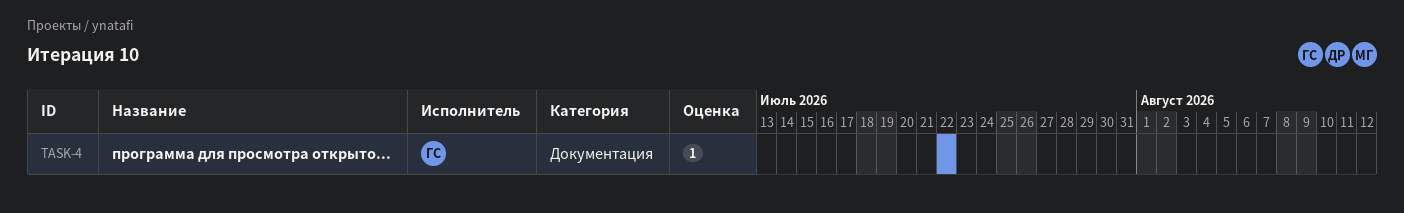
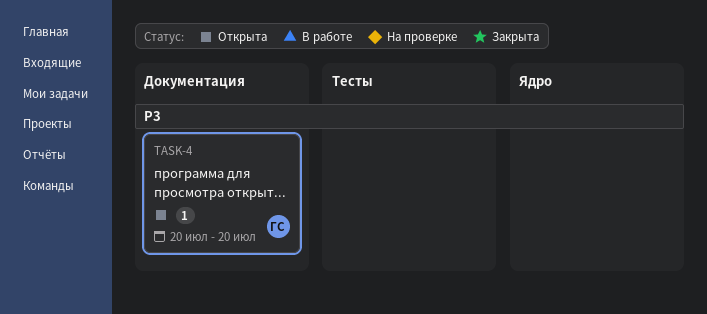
TASK-4, start: Jul 22 -> Jul 20
TASK-4, due: Jul 22 -> Jul 20

